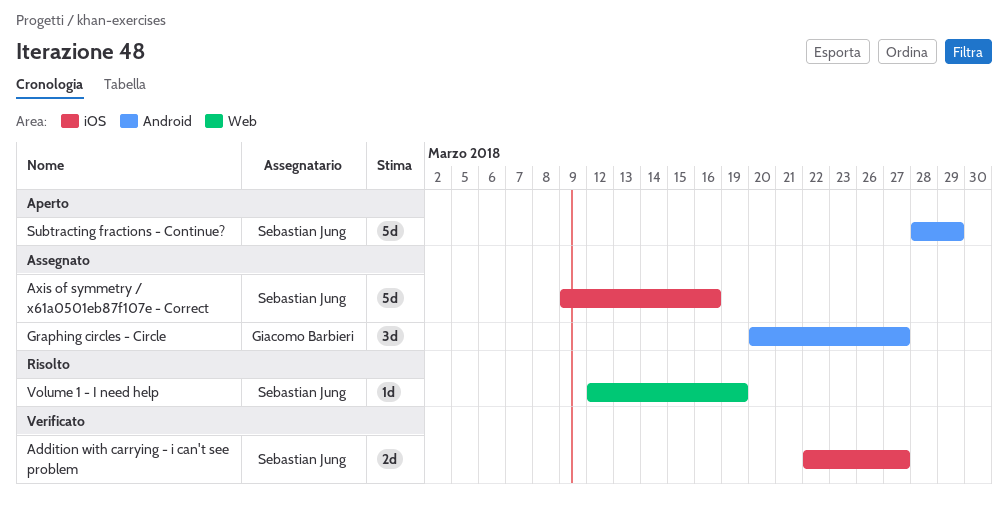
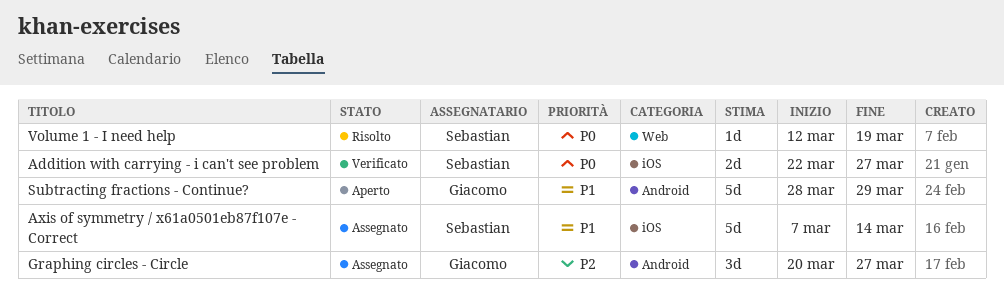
Axis of symmetry / x61a0501eb87f107e - Correct, start: Mar 9 -> Mar 7
Axis of symmetry / x61a0501eb87f107e - Correct, due: Mar 16 -> Mar 14
Subtracting fractions - Continue?, owner: Sebastian Jung -> Giacomo Barbieri

